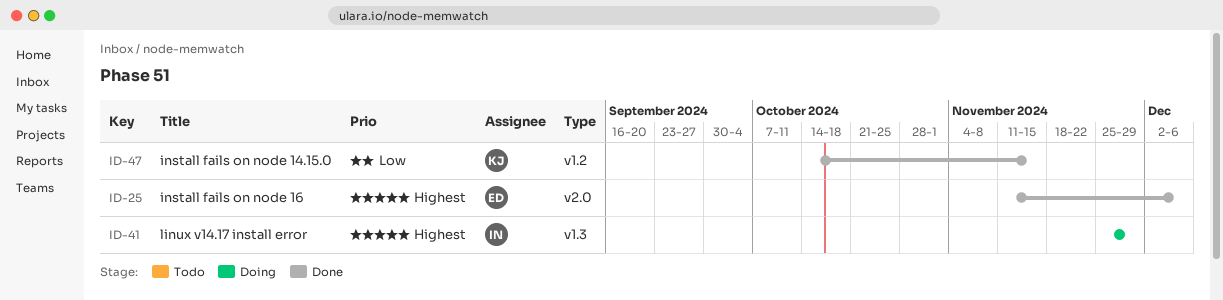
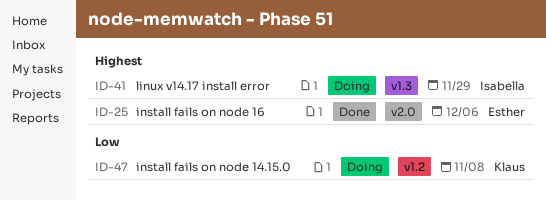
ID-47, status: Done -> Doing
ID-47, due: Nov 15 -> Nov 8

